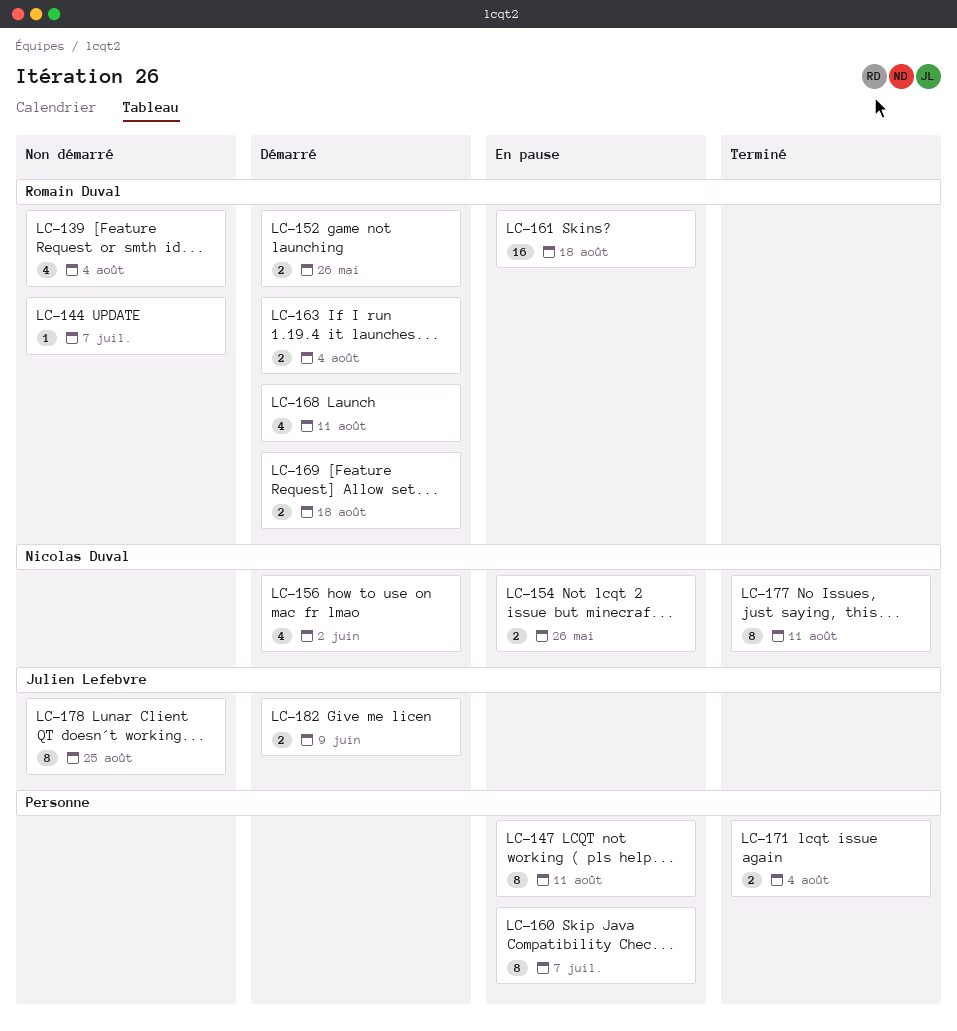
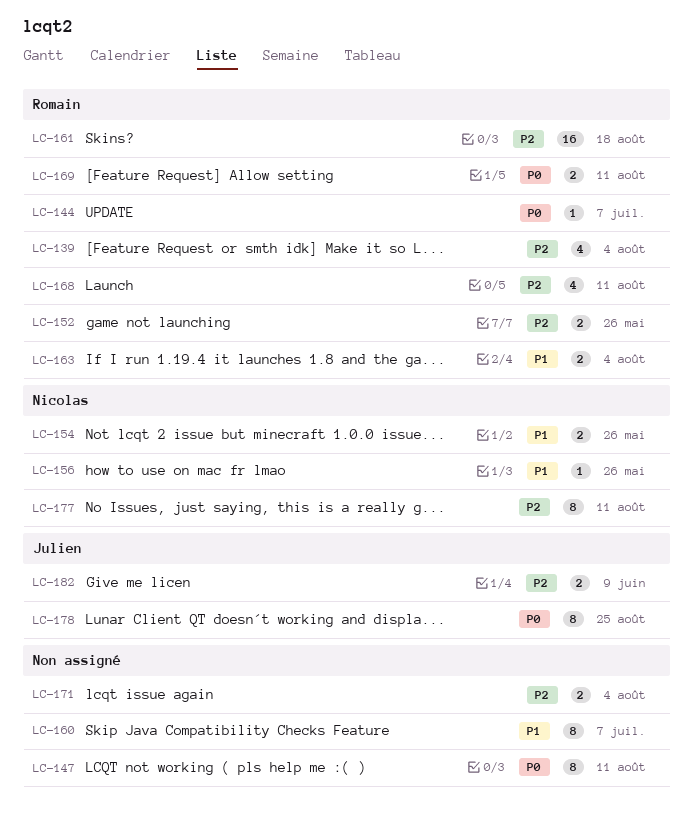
LC-156, estimate: 4 -> 1
LC-156, due: Jun 2 -> May 26
LC-169, due: Aug 18 -> Aug 11

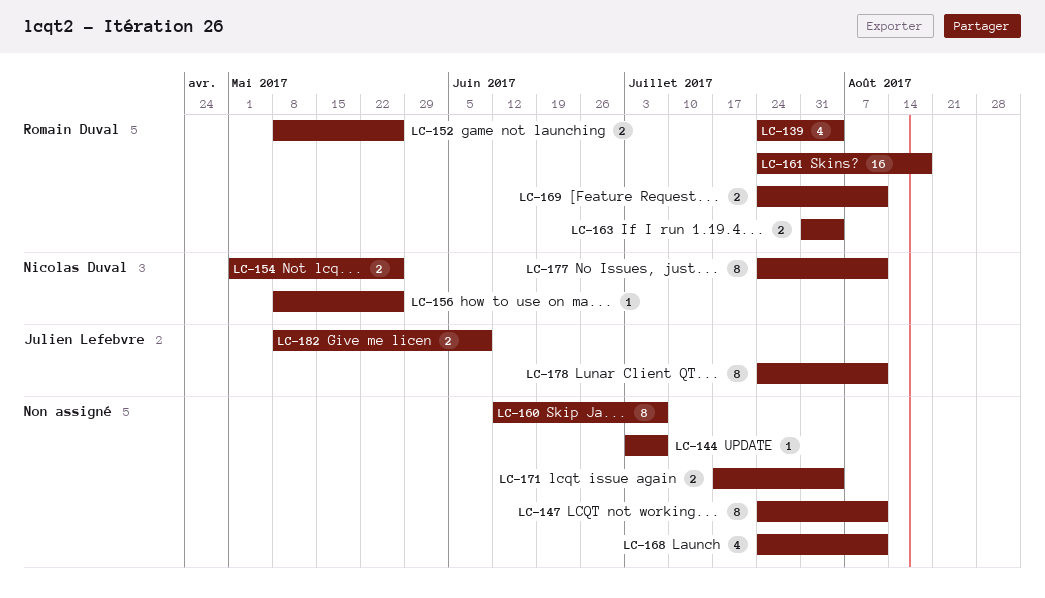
LC-144, owner: Romain Duval -> none
LC-168, owner: Romain Duval -> none
LC-178, due: Aug 25 -> Aug 11

